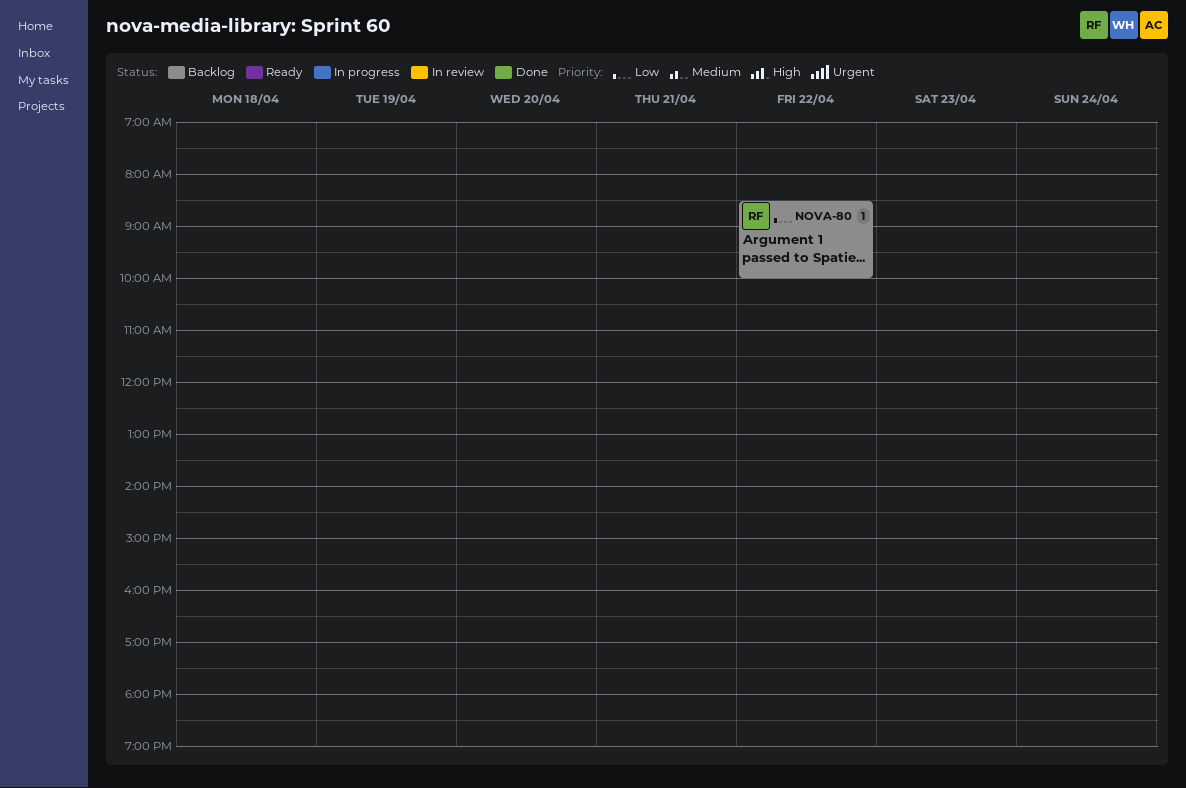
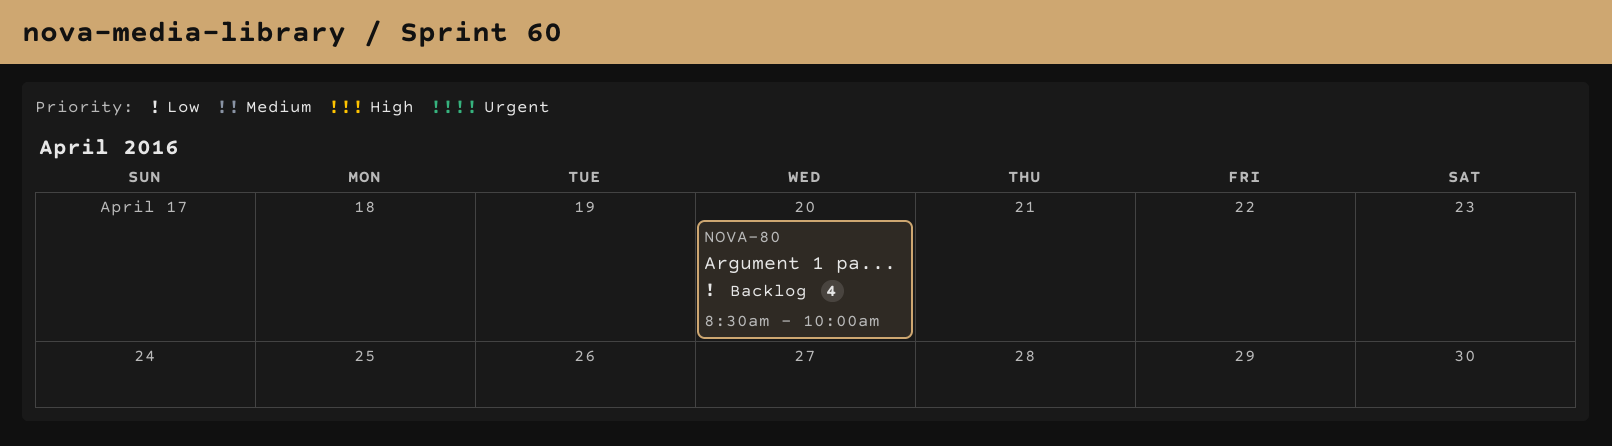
NOVA-80, estimate: 1 -> 4
NOVA-80, day: Apr 22 -> Apr 20

